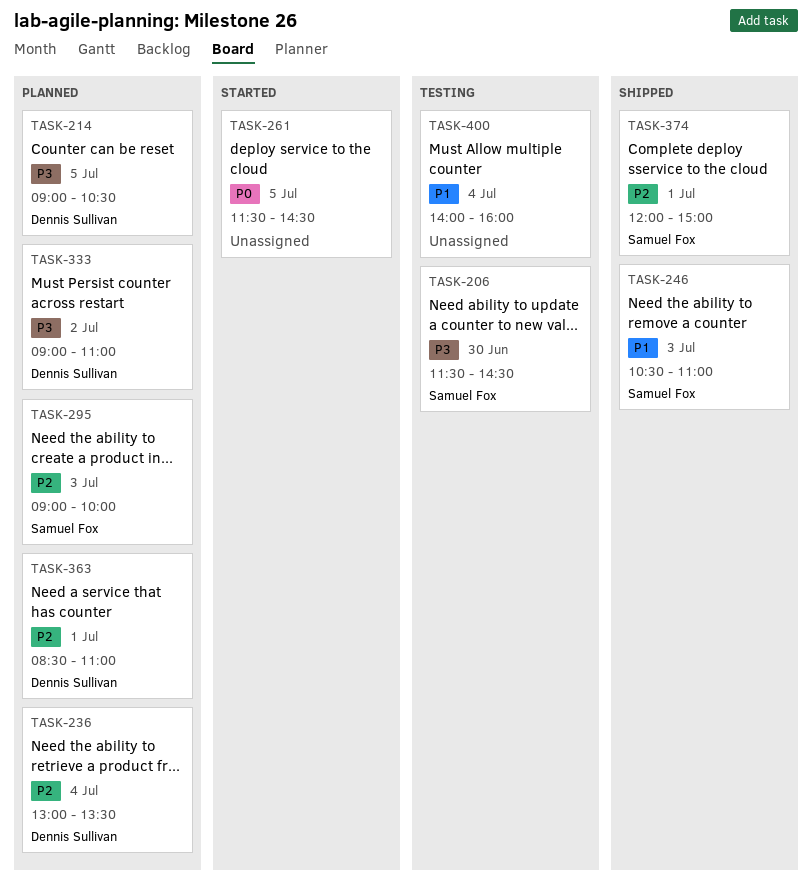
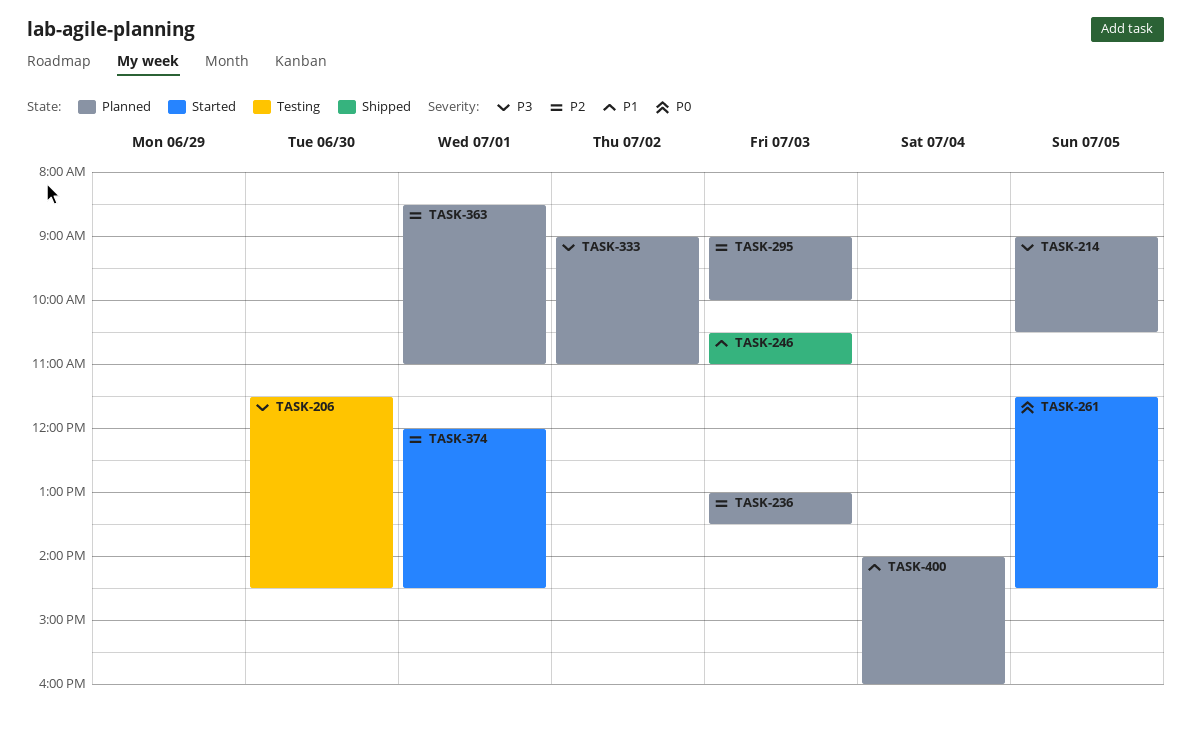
TASK-236, day: Jul 4 -> Jul 3
TASK-374, status: Shipped -> Started
TASK-374, ends: 15:00 -> 14:30
TASK-400, status: Testing -> Planned

